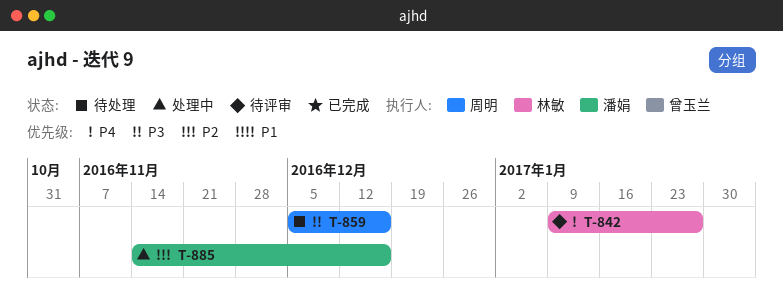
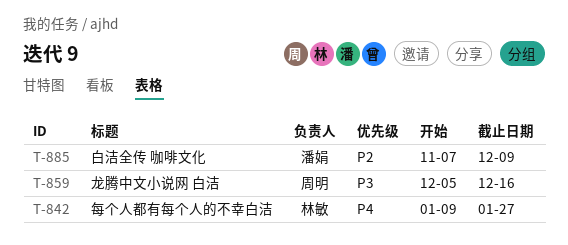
T-885, start: Nov 14 -> Nov 7
T-885, due: Dec 16 -> Dec 9

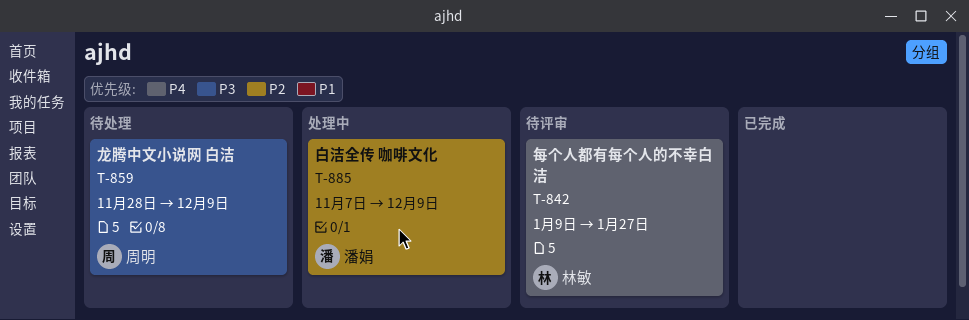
T-859, start: Dec 5 -> Nov 28
T-859, due: Dec 16 -> Dec 9

